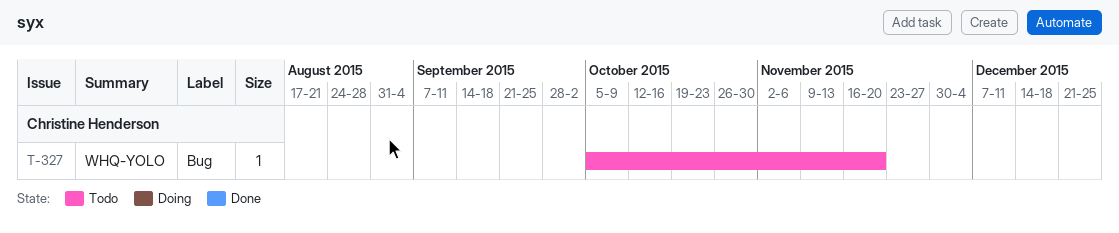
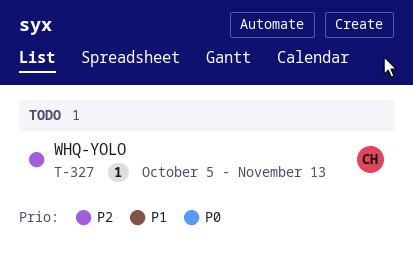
T-327, due: Nov 20 -> Nov 13

